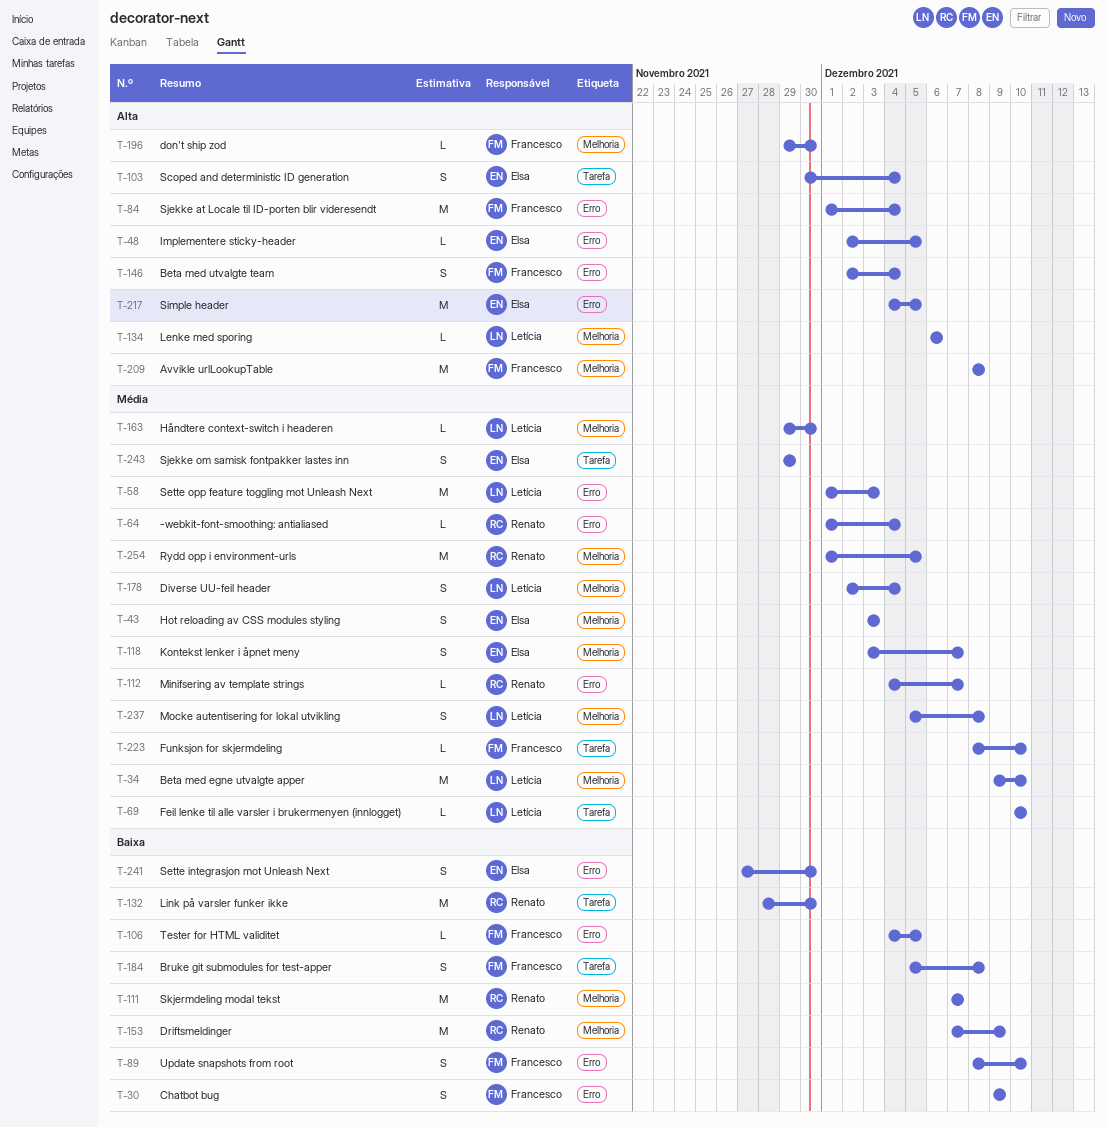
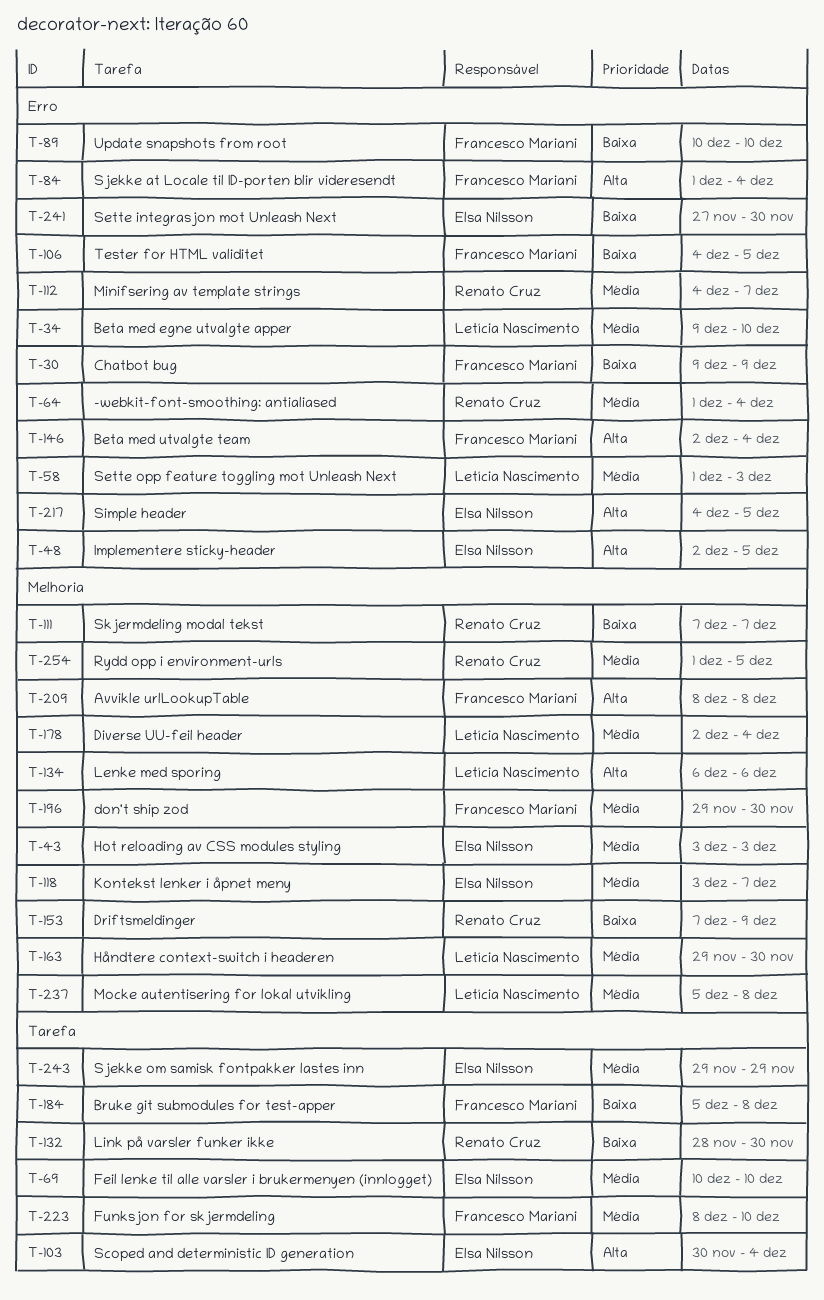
T-34, label: Melhoria -> Erro
T-69, owner: Letícia Nascimento -> Elsa Nilsson
T-89, start: Dec 8 -> Dec 10
T-196, priority: Alta -> Média

